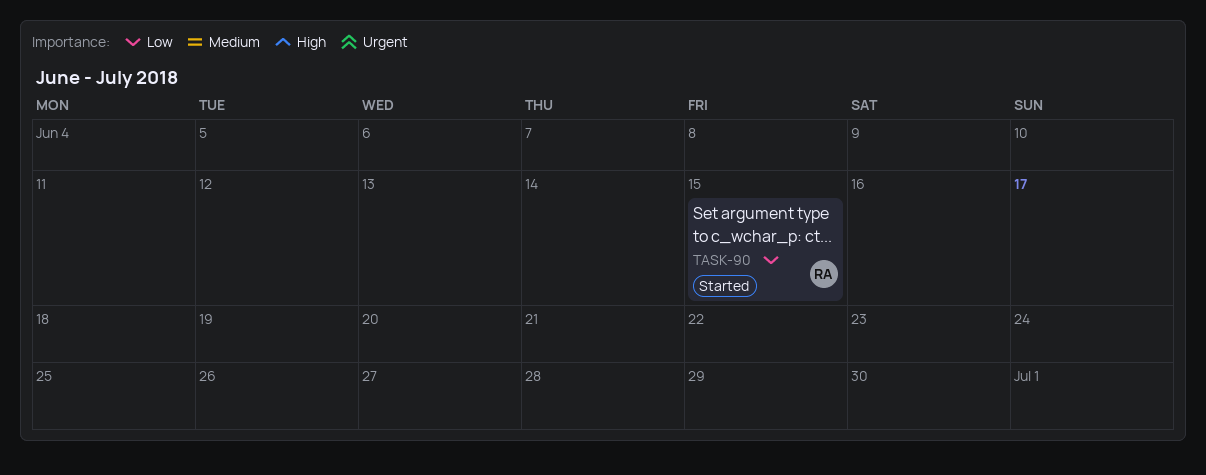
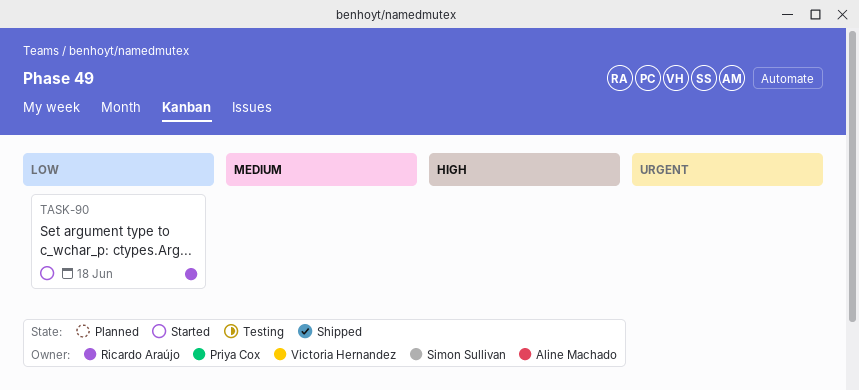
TASK-90, due: Jun 15 -> Jun 18

